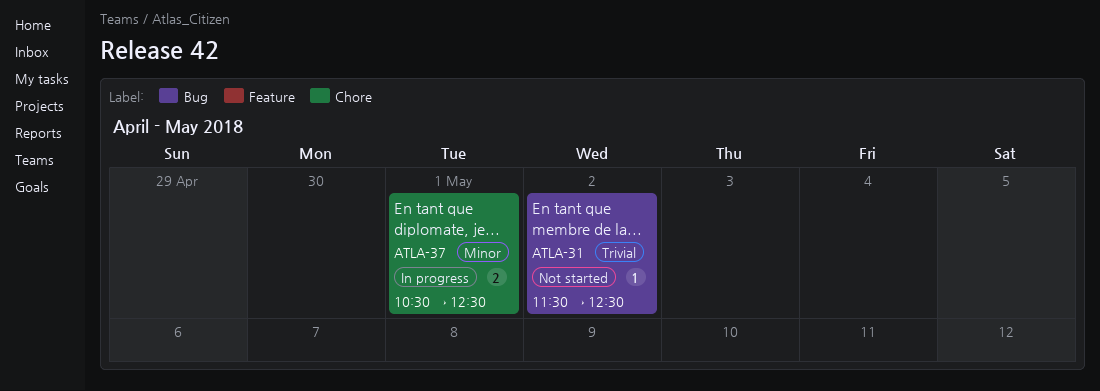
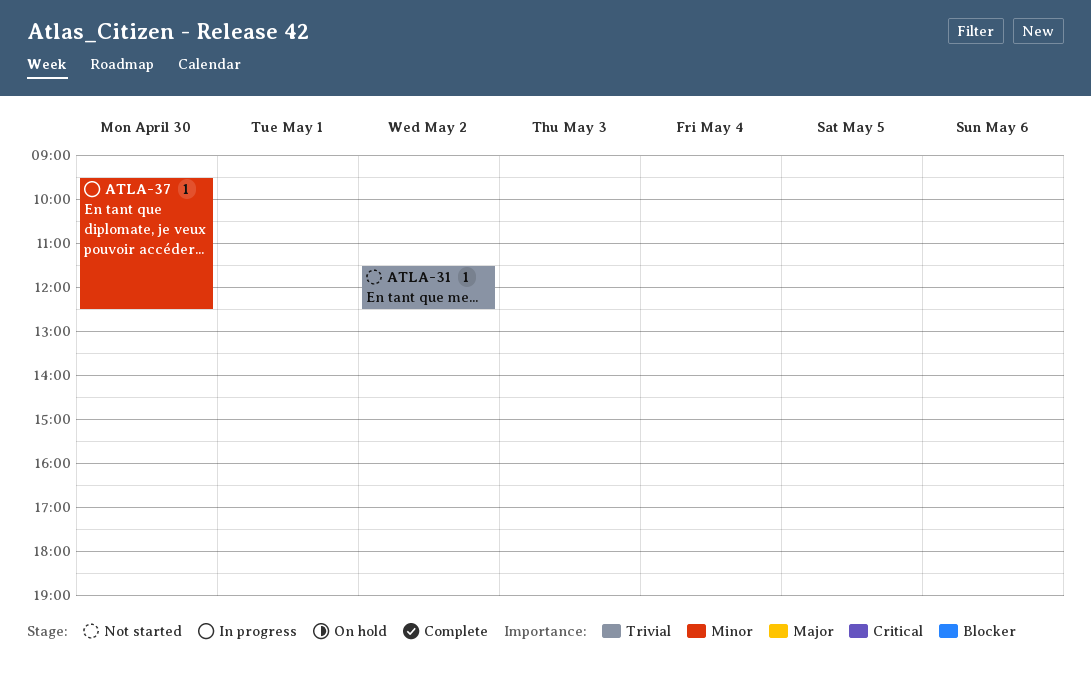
ATLA-37, estimate: 2 -> 1
ATLA-37, day: May 1 -> Apr 30
ATLA-37, begins: 10:30 -> 09:30

